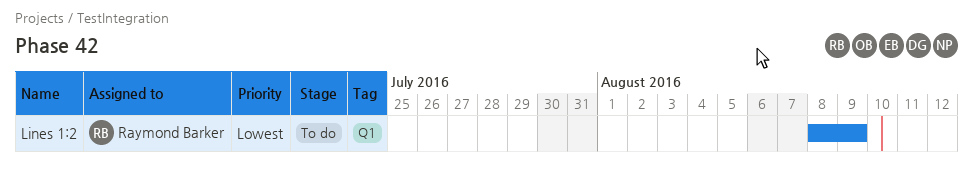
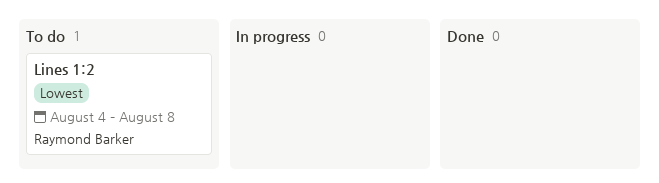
Lines 1:2, start: Aug 8 -> Aug 4
Lines 1:2, due: Aug 9 -> Aug 8

